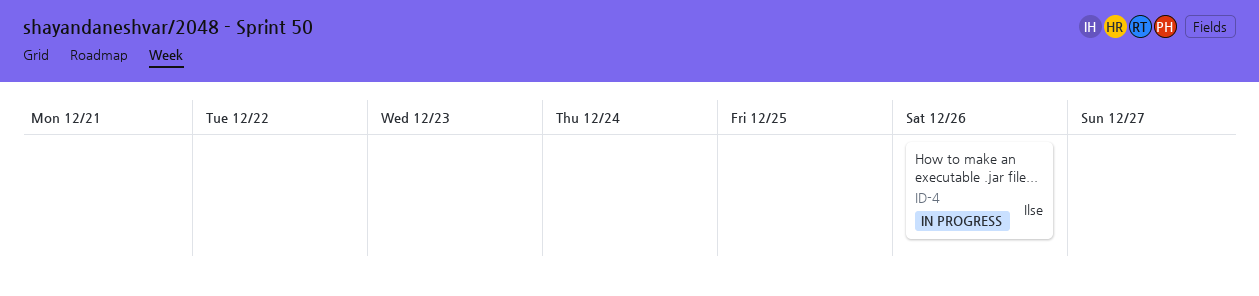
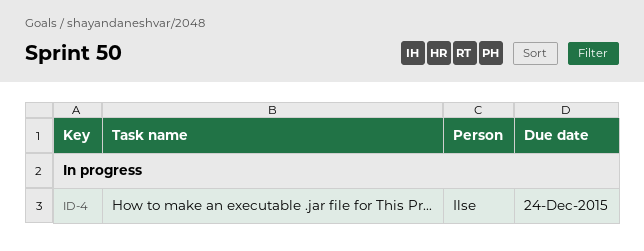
ID-4, due: Dec 26 -> Dec 24

